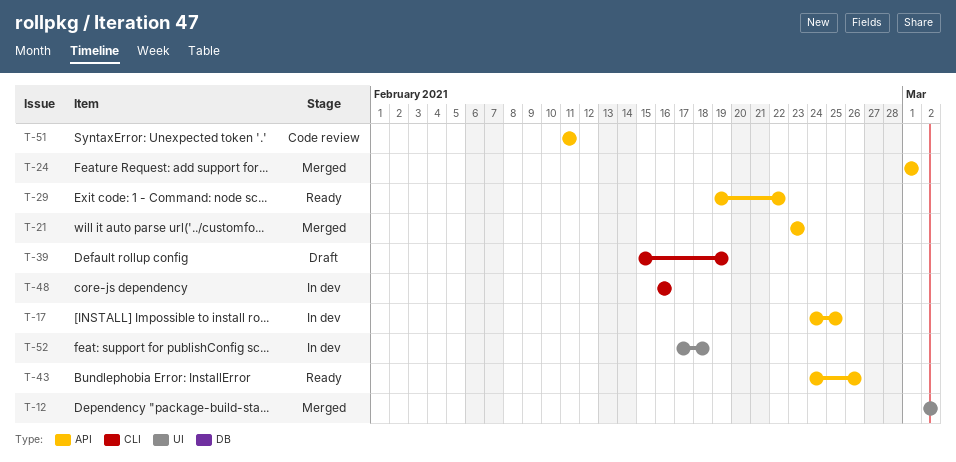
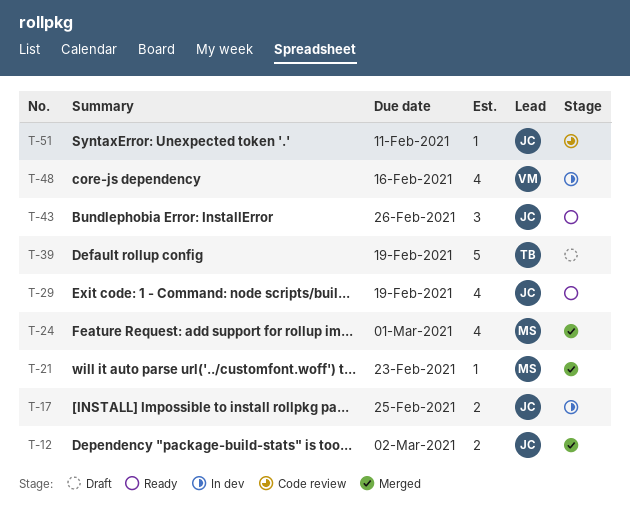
T-29, due: Feb 22 -> Feb 19
T-52: present -> none

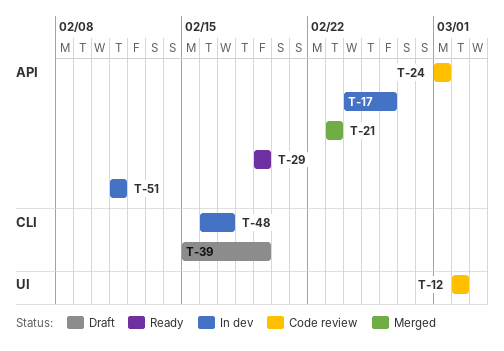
T-12, status: Merged -> Code review
T-17, due: Feb 25 -> Feb 26
T-24, status: Merged -> Code review
T-43: present -> none
T-48, due: Feb 16 -> Feb 17
T-51, status: Code review -> In dev

